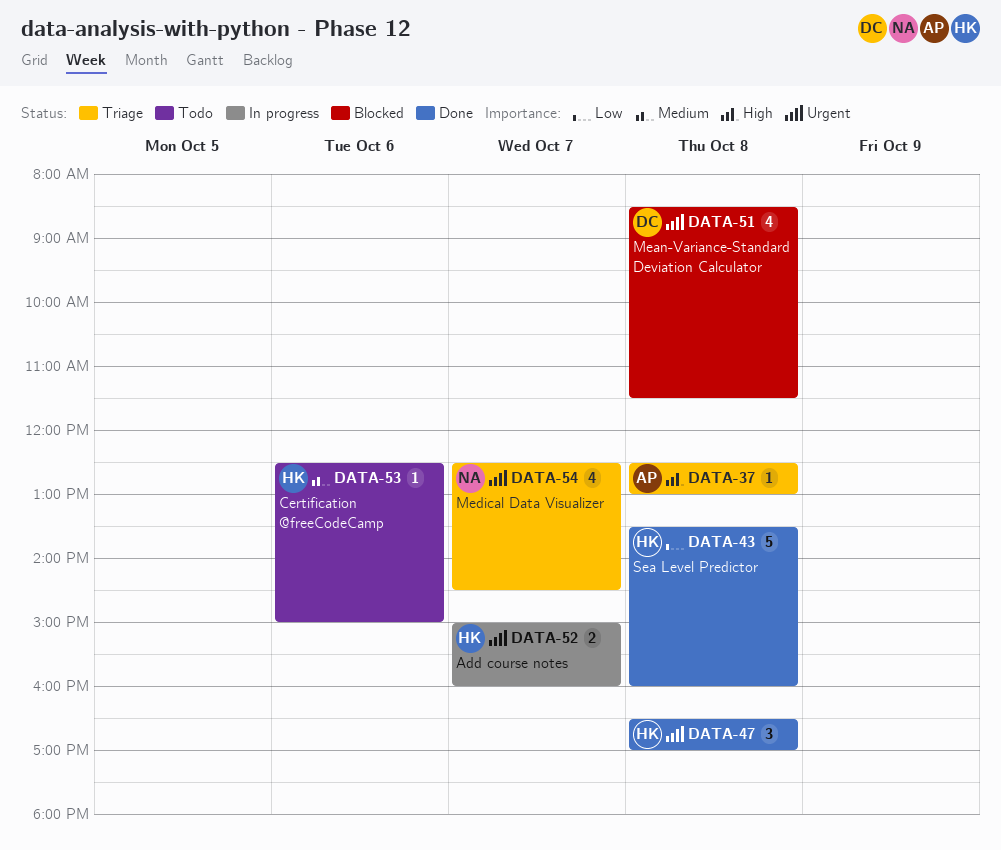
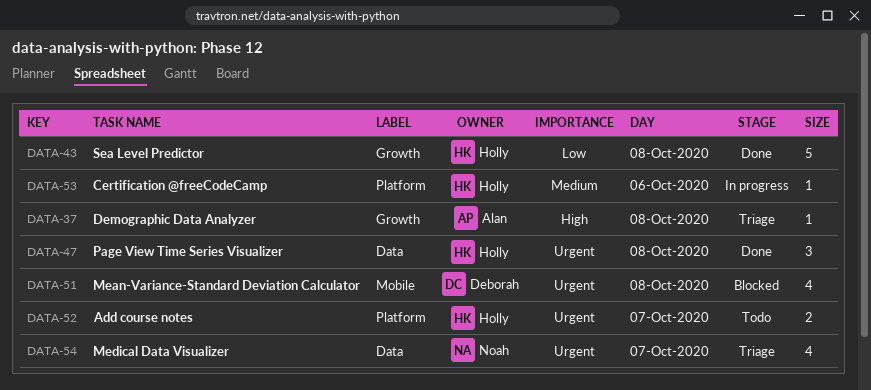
DATA-52, status: In progress -> Todo
DATA-53, status: Todo -> In progress

